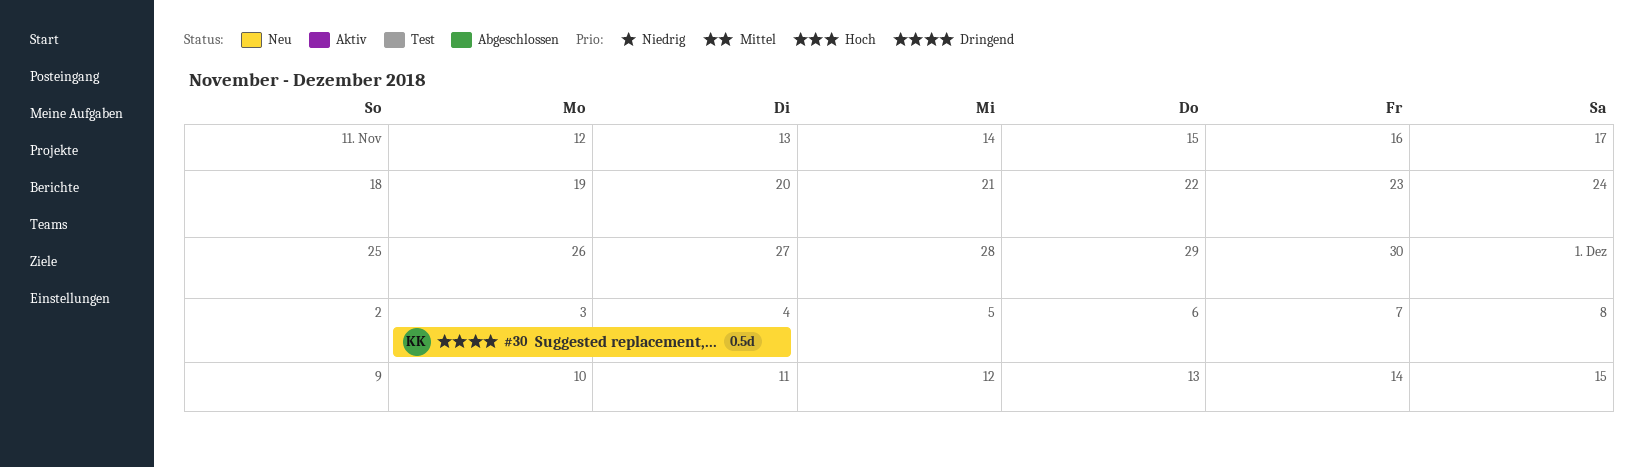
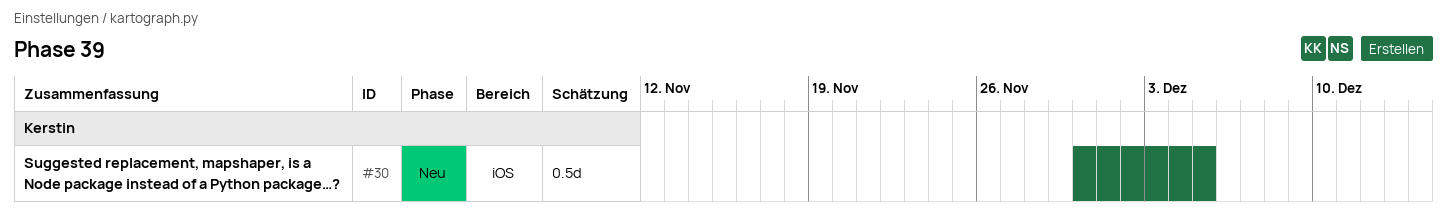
#30, start: Dec 3 -> Nov 30
#30, due: Dec 4 -> Dec 5

